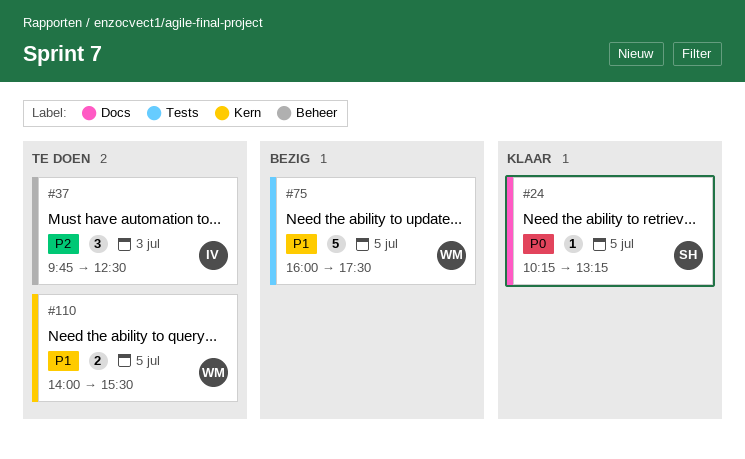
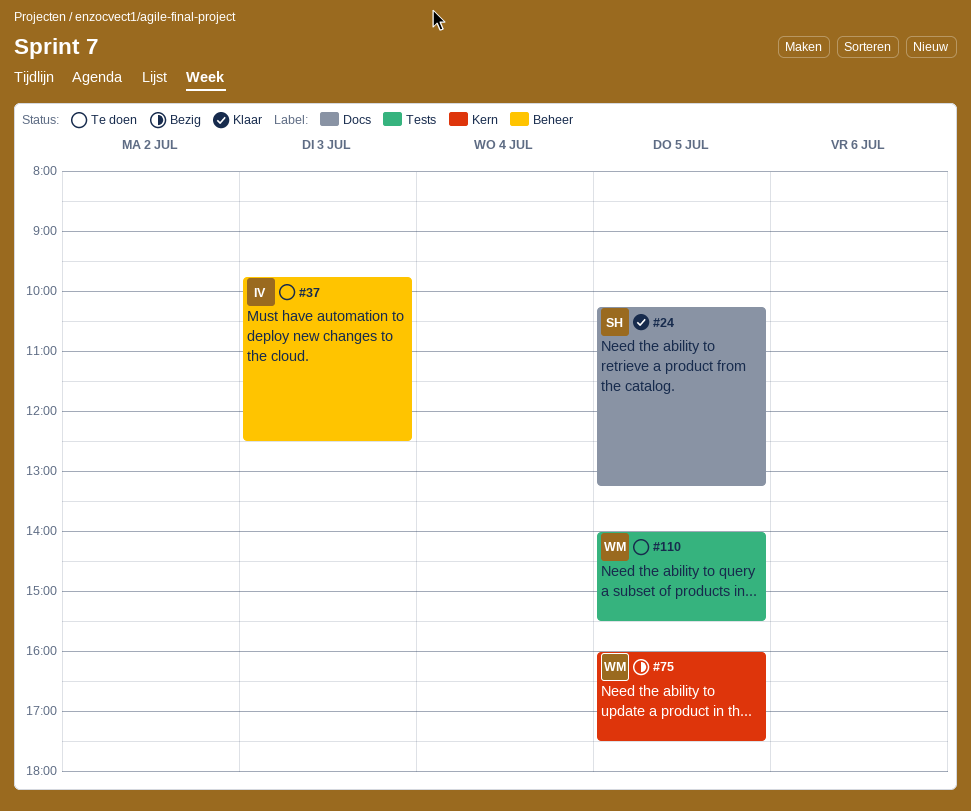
#75, label: Tests -> Kern
#110, label: Kern -> Tests

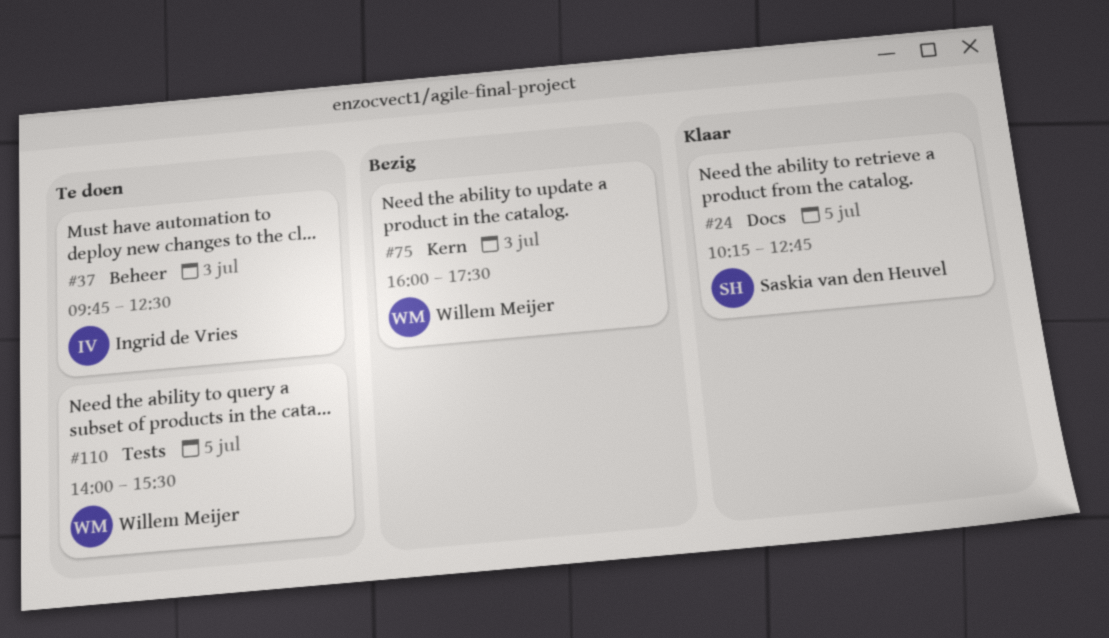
#24, ends: 13:15 -> 12:45
#75, day: Jul 5 -> Jul 3

